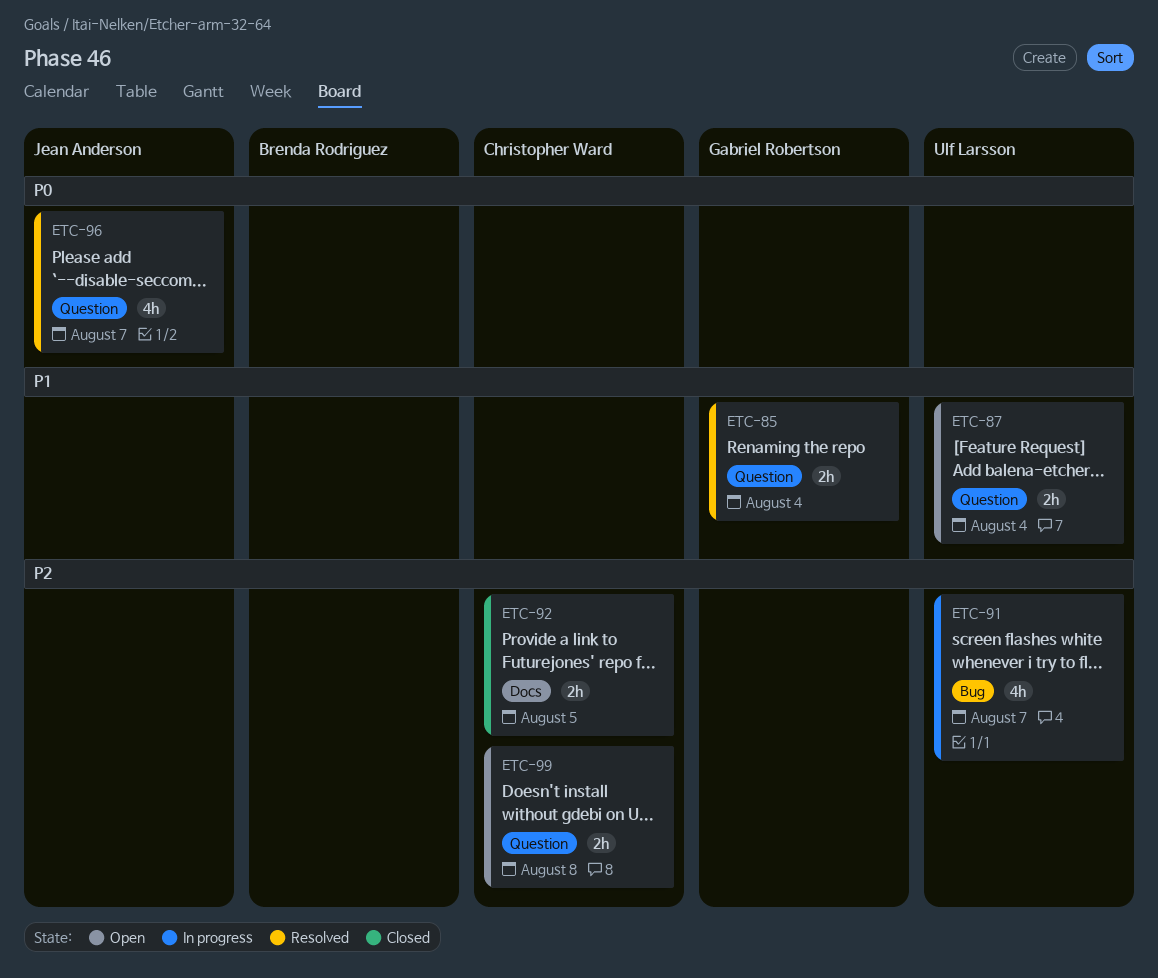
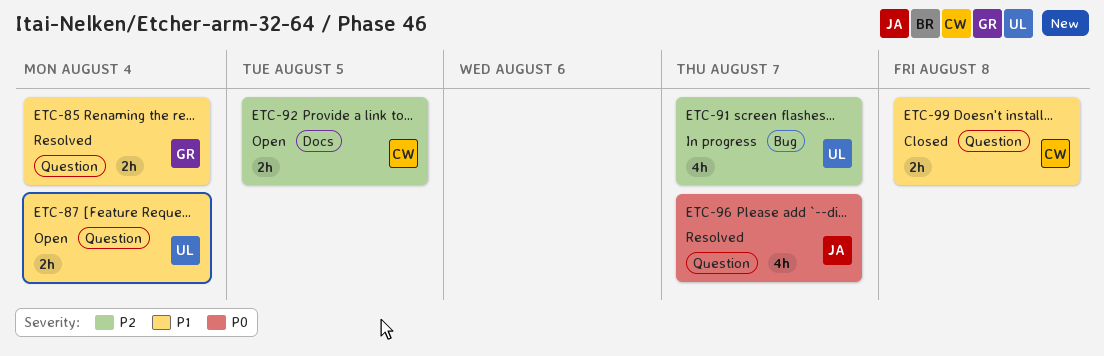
ETC-92, status: Closed -> Open
ETC-99, status: Open -> Closed
ETC-99, priority: P2 -> P1

